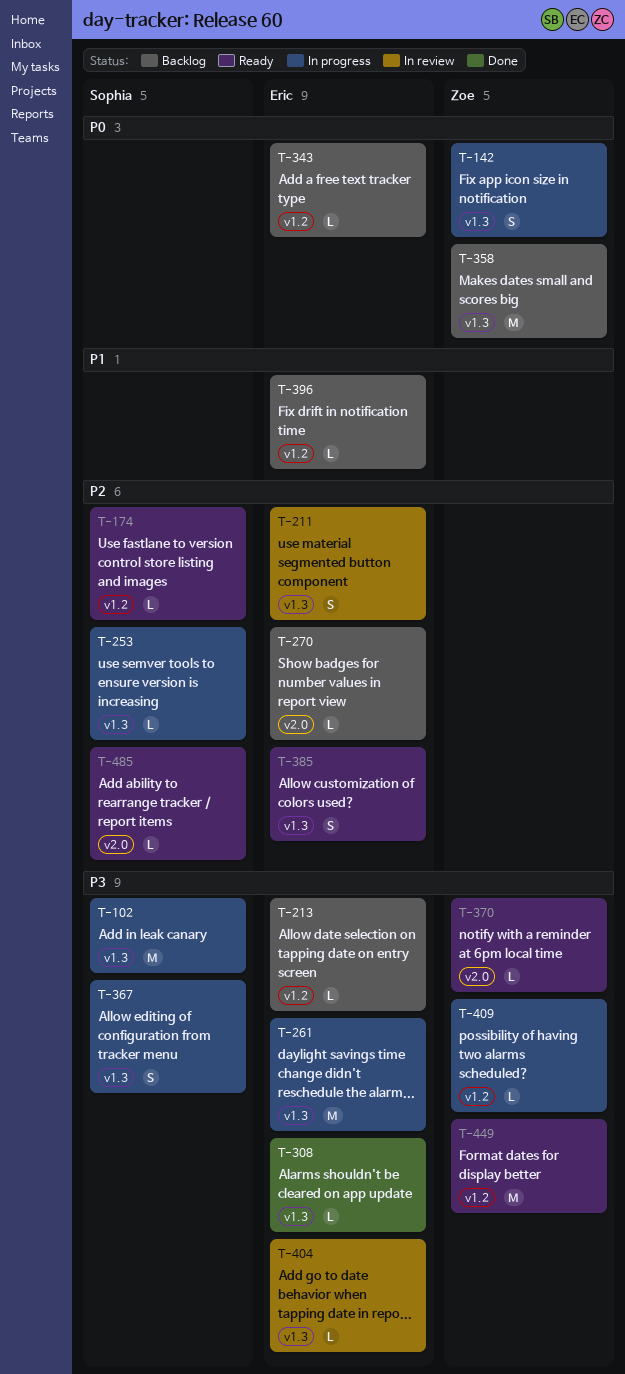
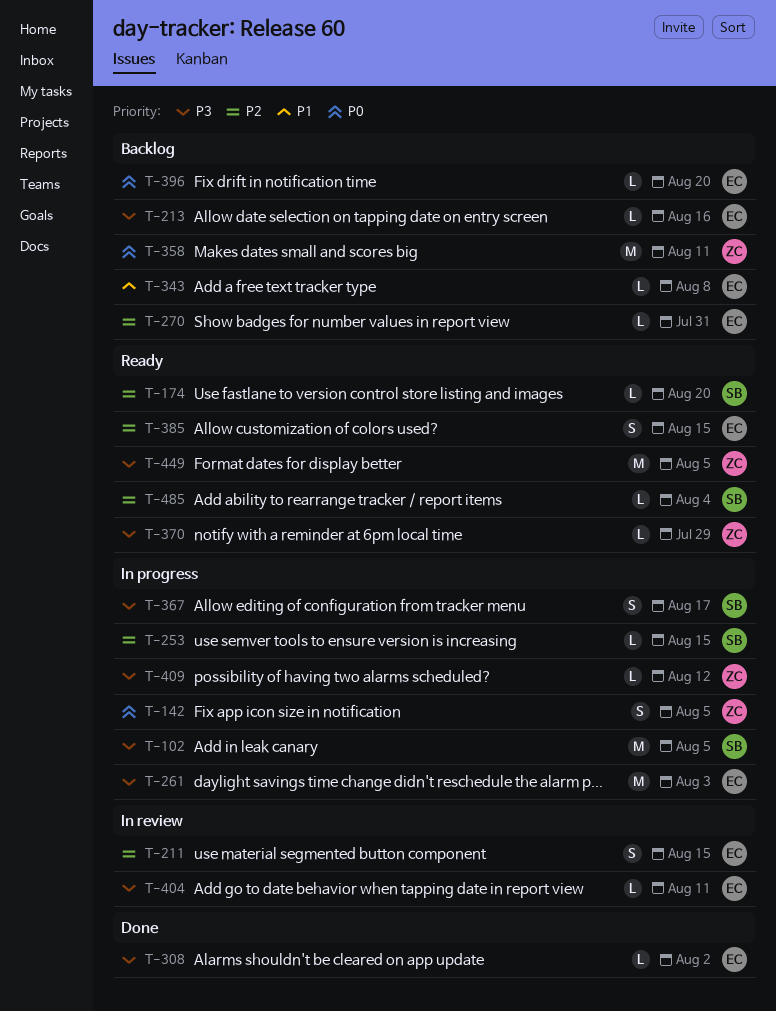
T-343, priority: P0 -> P1
T-396, priority: P1 -> P0

